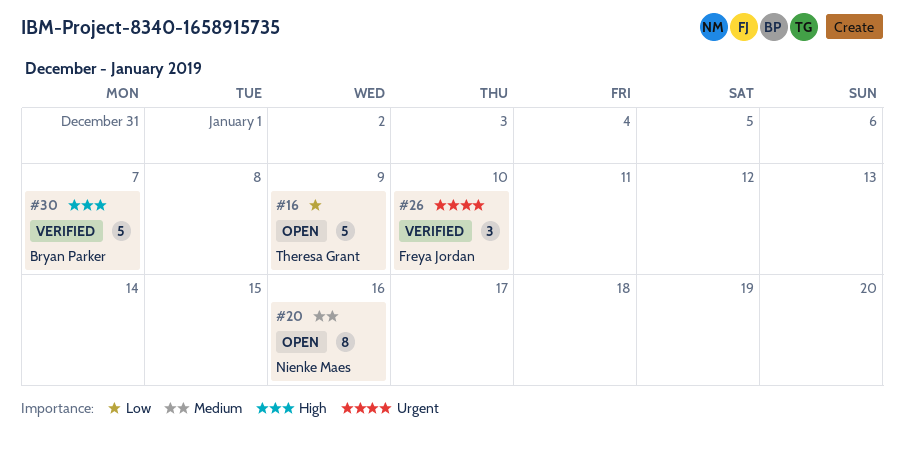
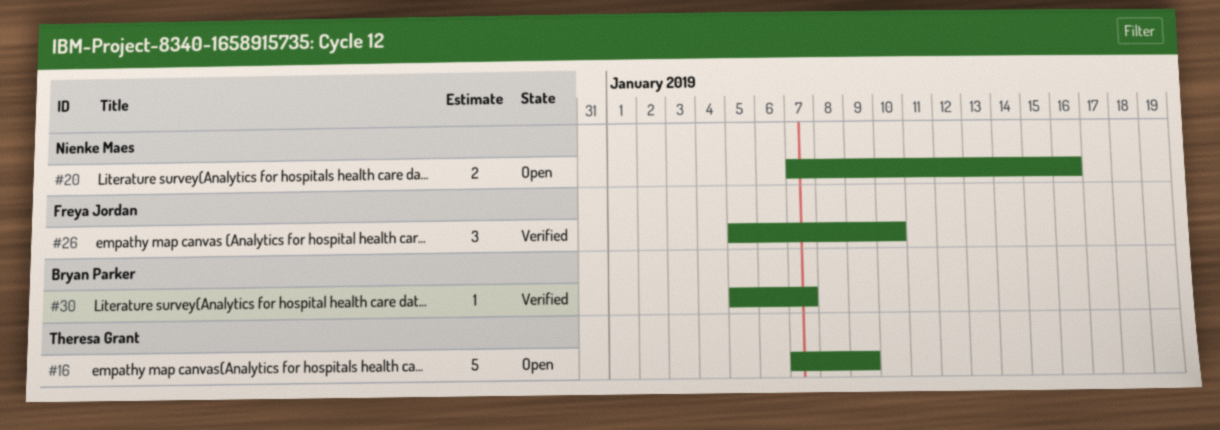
#20, estimate: 8 -> 2
#30, estimate: 5 -> 1

